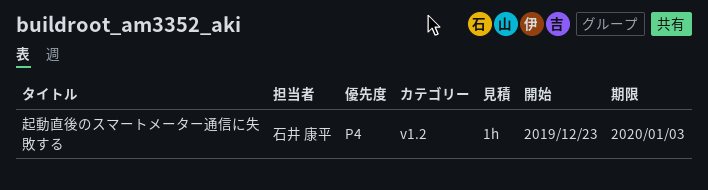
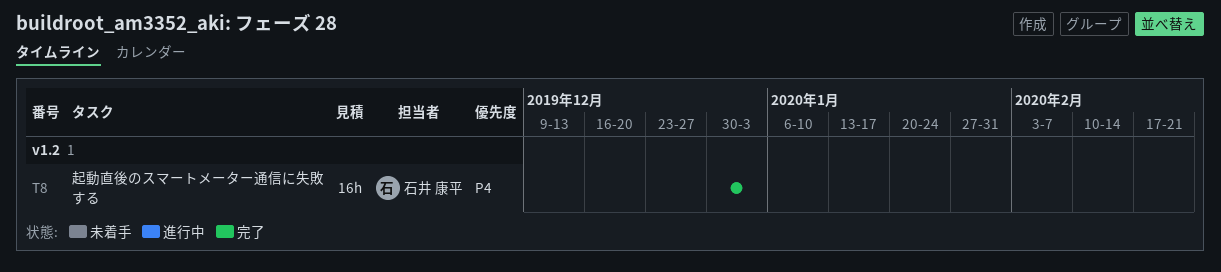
起動直後のスマートメーター通信に失敗する, estimate: 1h -> 16h
起動直後のスマートメーター通信に失敗する, start: Dec 23 -> Dec 30

